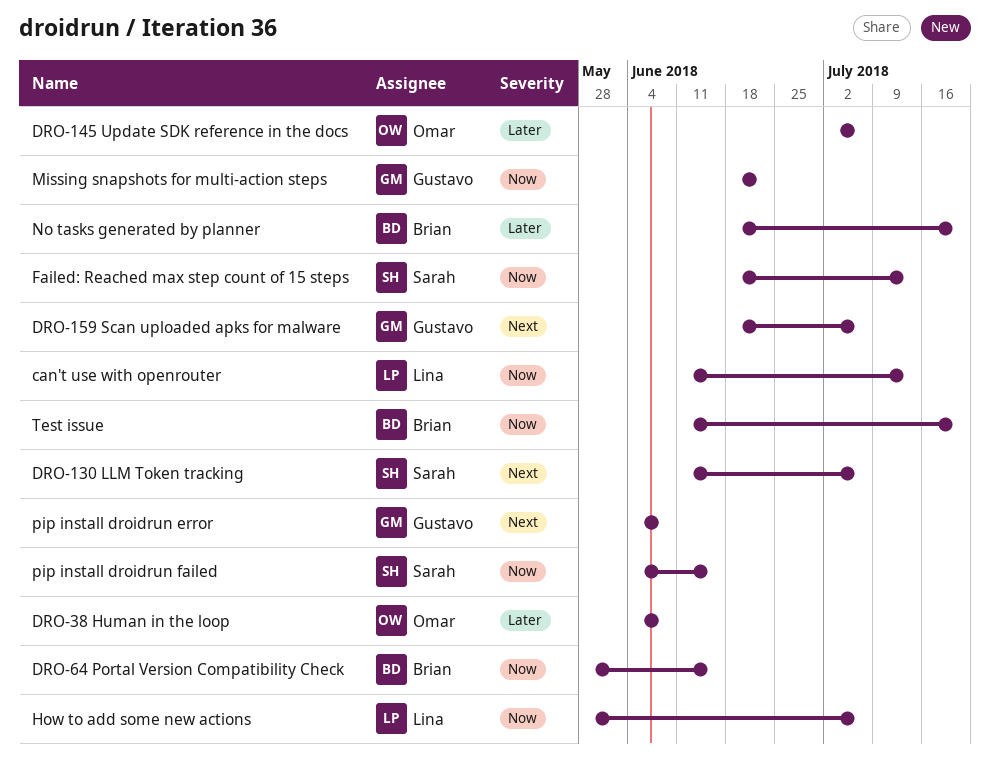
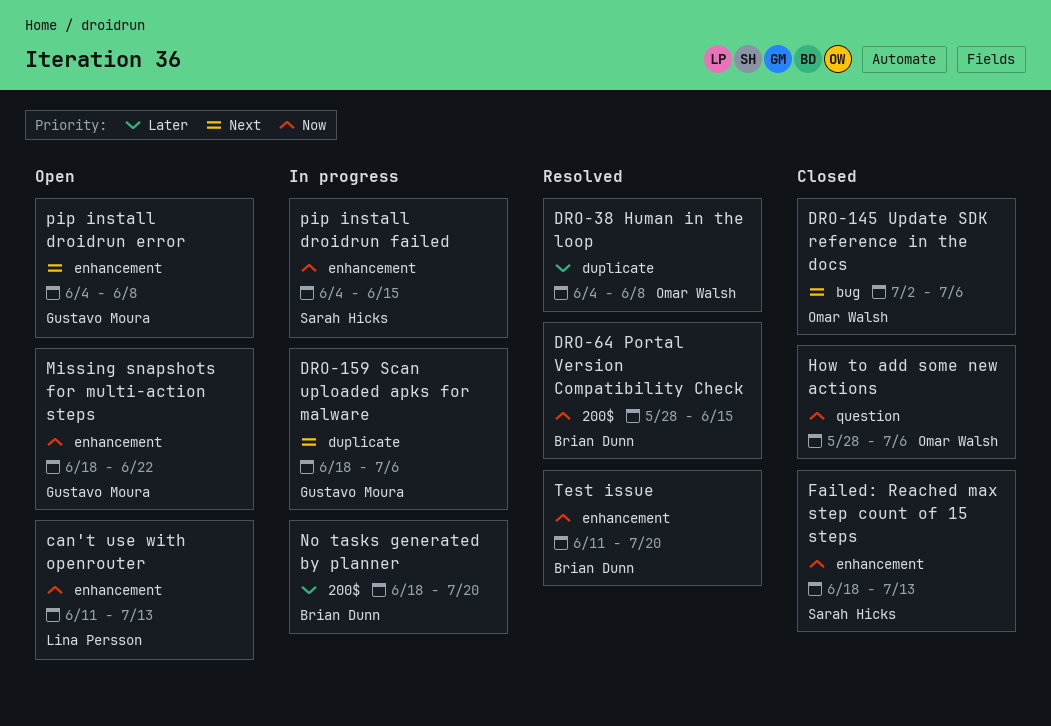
DRO-130 LLM Token tracking: present -> none
DRO-145 Update SDK reference in the docs, priority: Later -> Next
How to add some new actions, owner: Lina Persson -> Omar Walsh

